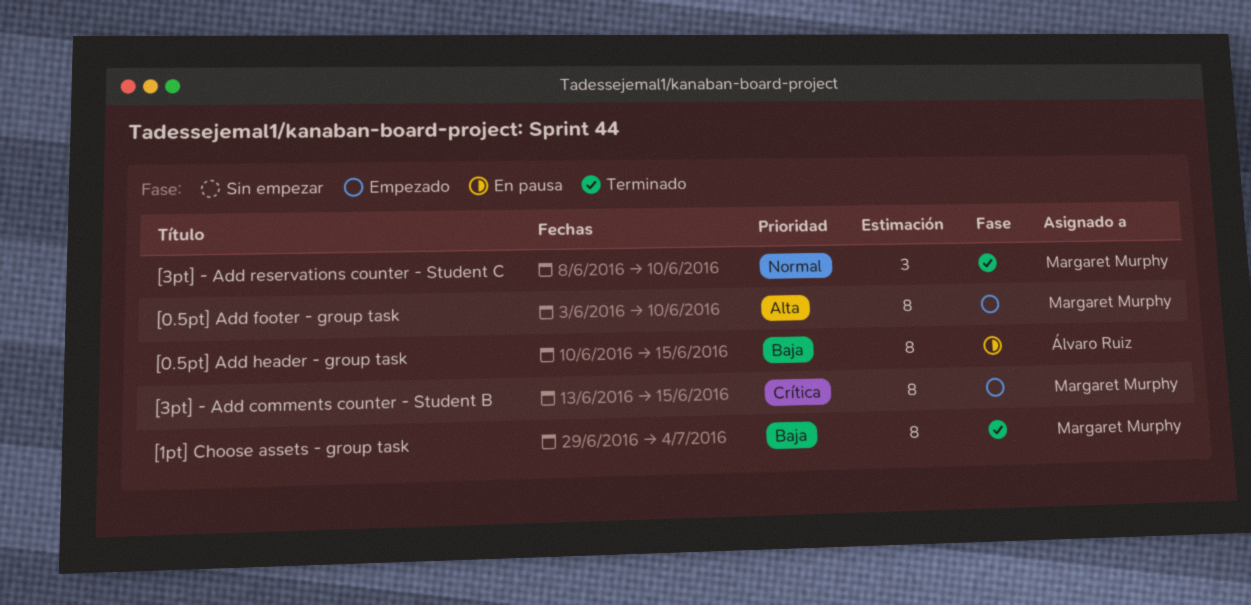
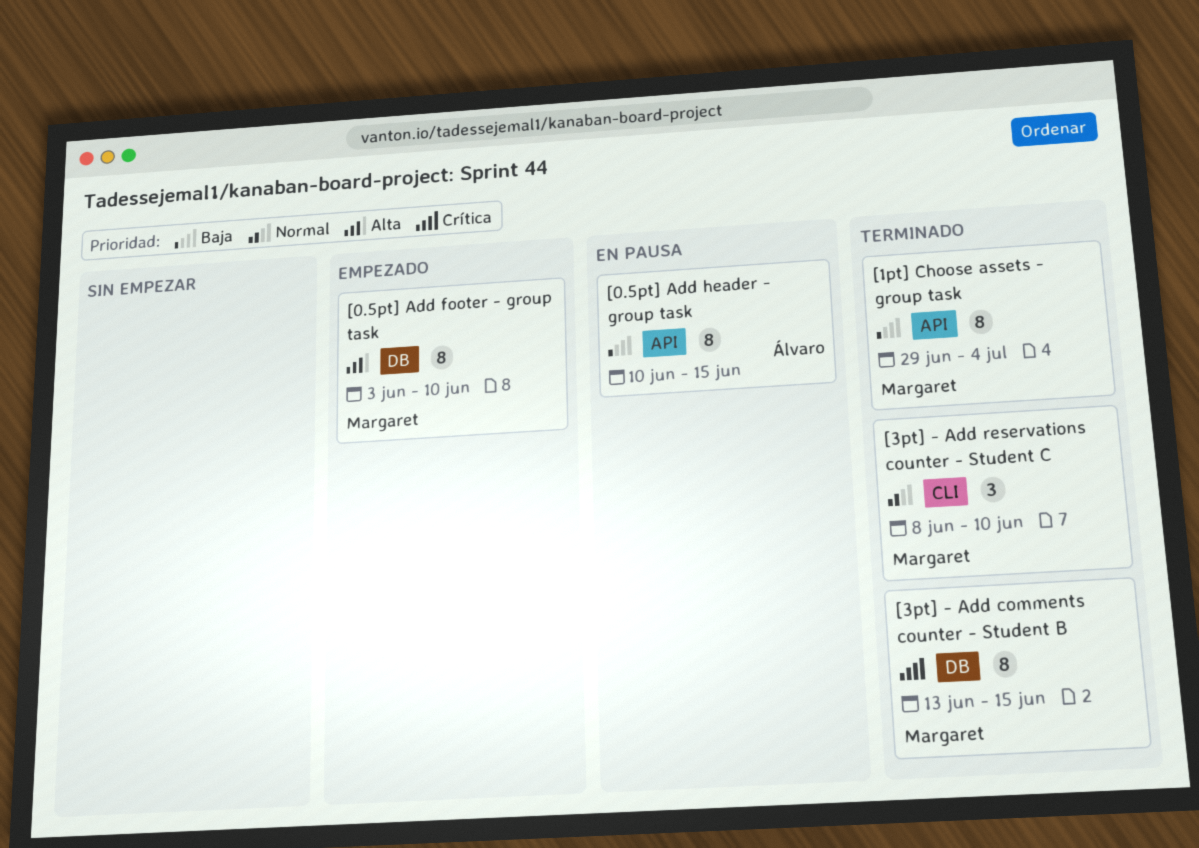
[3pt] - Add comments counter - Student B, status: Empezado -> Terminado

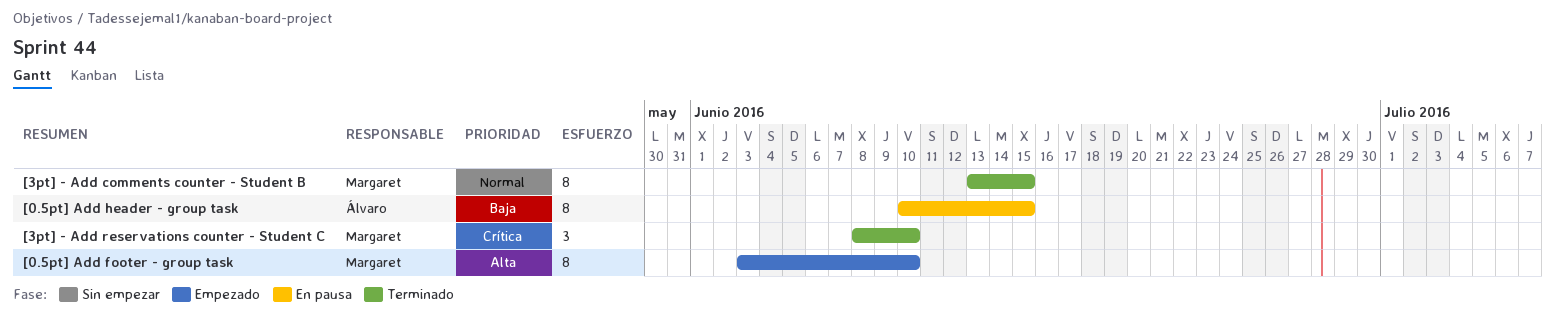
[1pt] Choose assets - group task: present -> none
[3pt] - Add comments counter - Student B, priority: Crítica -> Normal
[3pt] - Add reservations counter - Student C, priority: Normal -> Crítica

